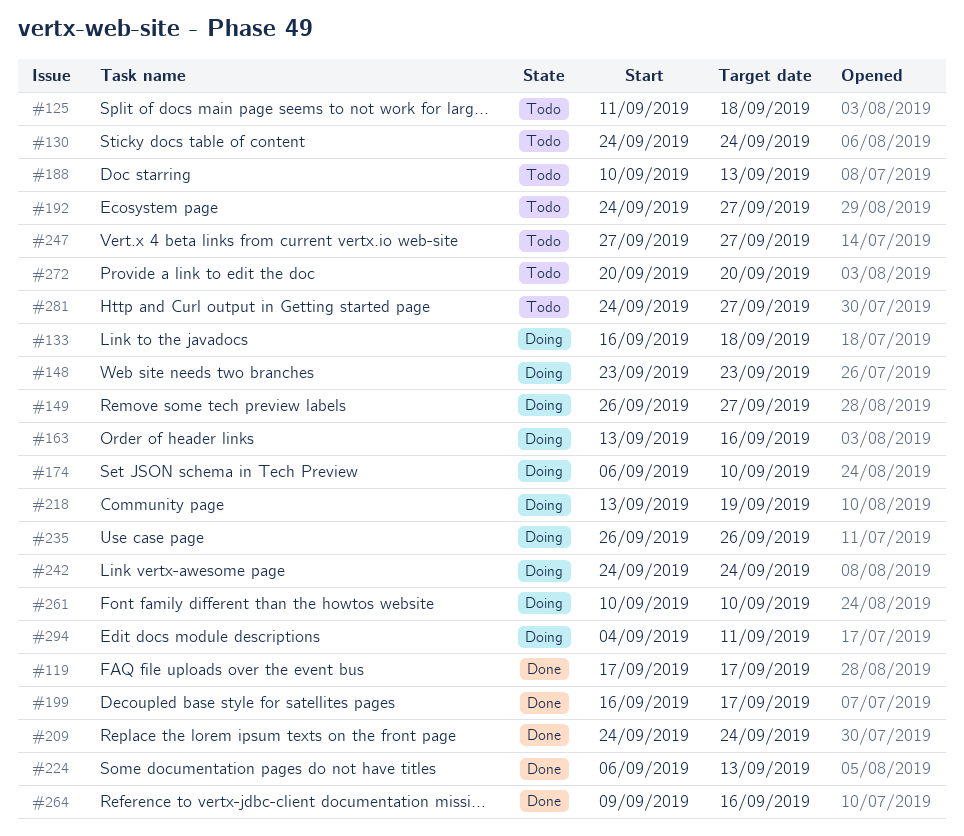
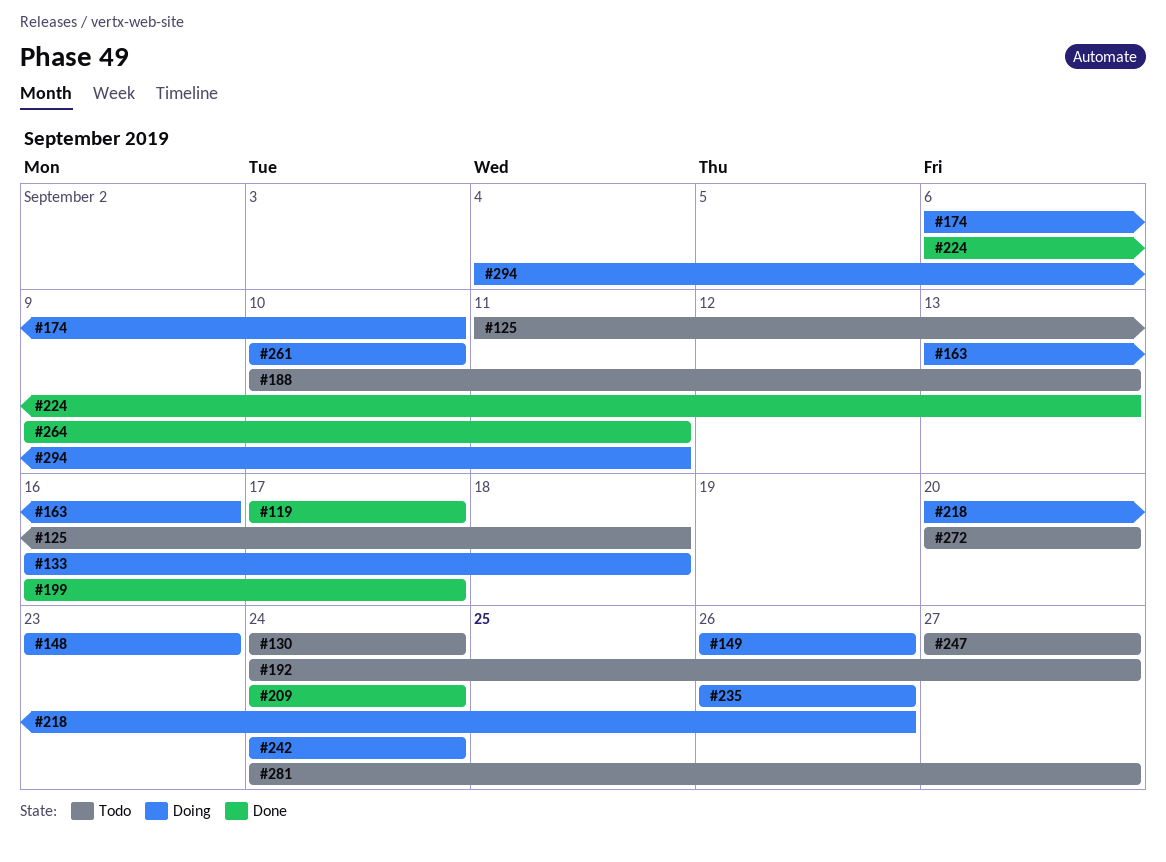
#149, due: Sep 27 -> Sep 26
#218, start: Sep 13 -> Sep 20
#218, due: Sep 19 -> Sep 26
#264, due: Sep 16 -> Sep 11

